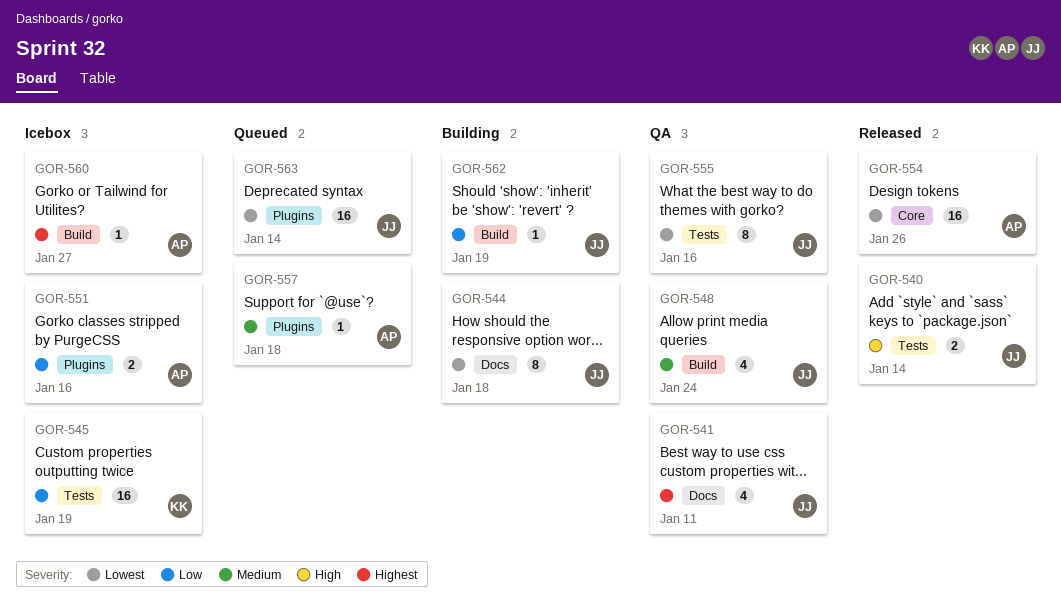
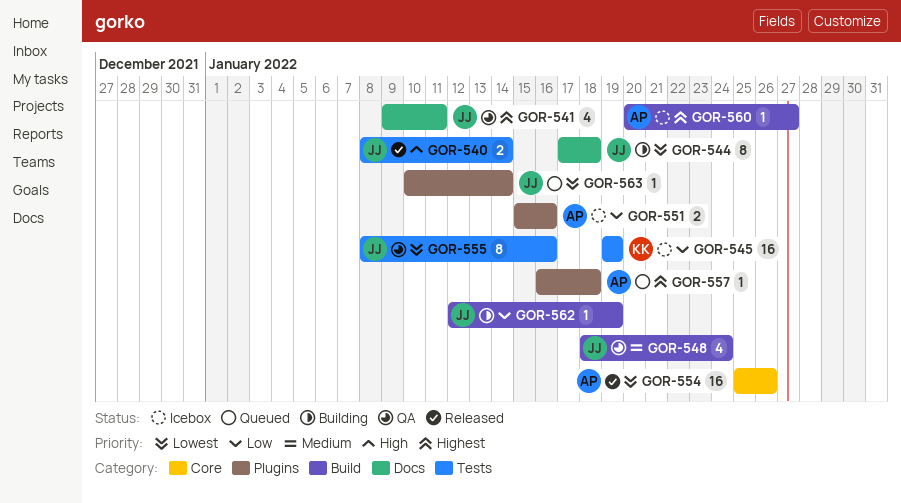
GOR-557, priority: Medium -> Highest
GOR-563, estimate: 16 -> 1

